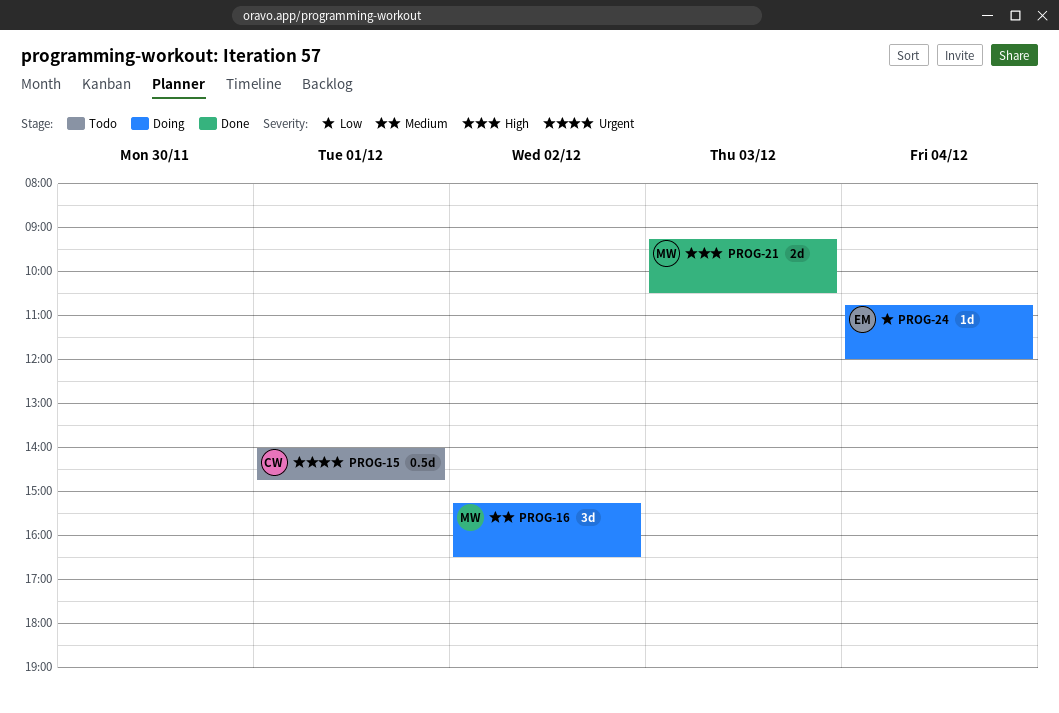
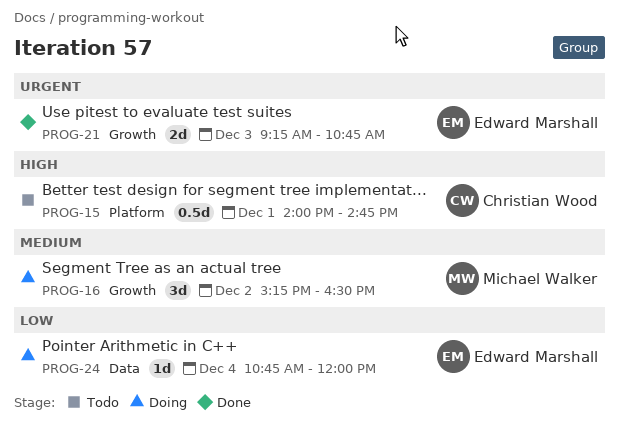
PROG-15, priority: Urgent -> High
PROG-21, owner: Michael Walker -> Edward Marshall
PROG-21, priority: High -> Urgent
PROG-21, ends: 10:30 -> 10:45

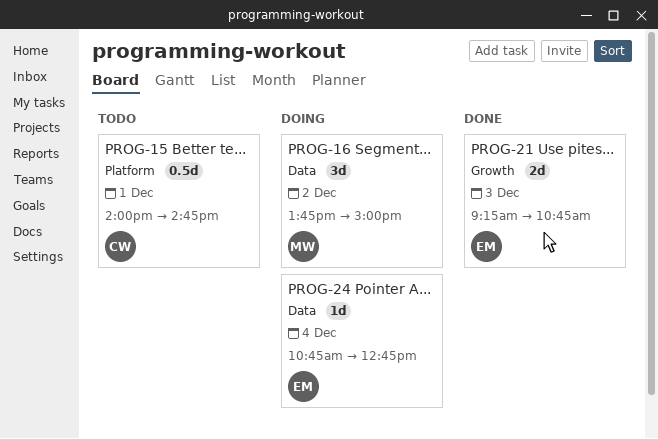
PROG-16, label: Growth -> Data
PROG-16, begins: 15:15 -> 13:45
PROG-16, ends: 16:30 -> 15:00
PROG-24, ends: 12:00 -> 12:45

